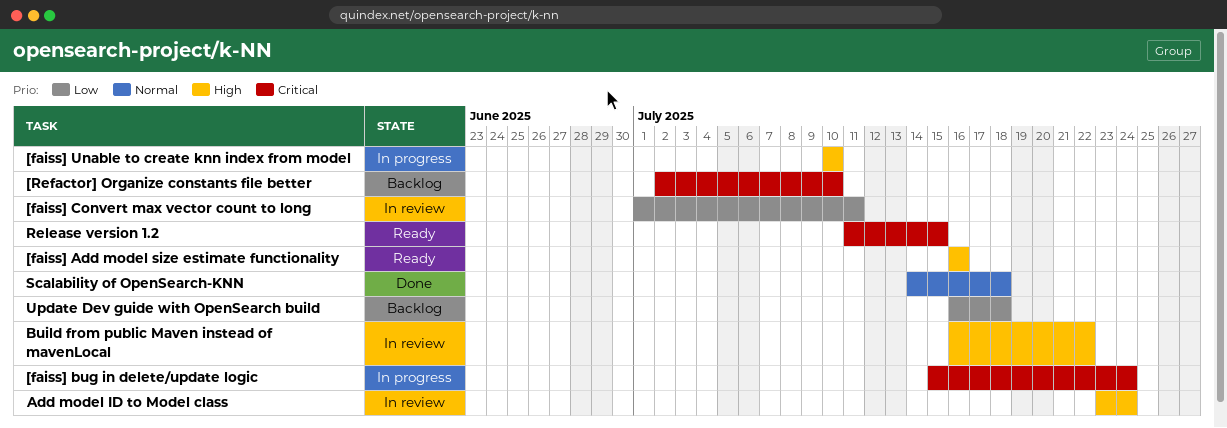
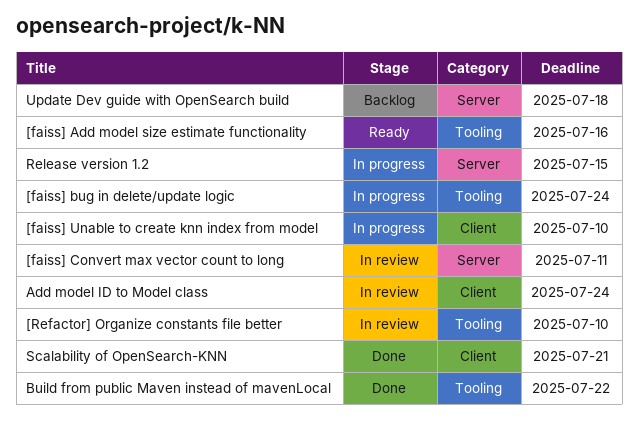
[Refactor] Organize constants file better, status: Backlog -> In review
Build from public Maven instead of mavenLocal, status: In review -> Done
Release version 1.2, status: Ready -> In progress
Scalability of OpenSearch-KNN, due: Jul 18 -> Jul 21

